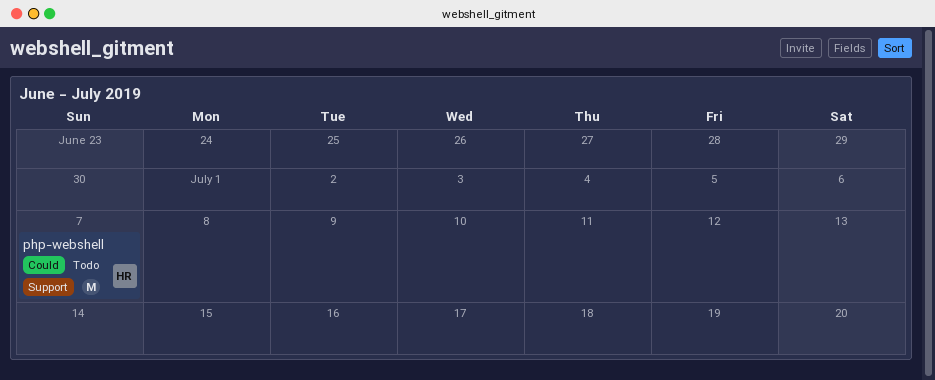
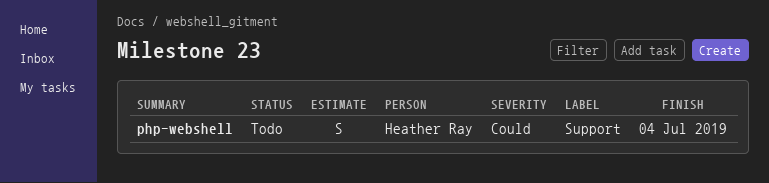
php-webshell, estimate: M -> S
php-webshell, due: Jul 7 -> Jul 4

